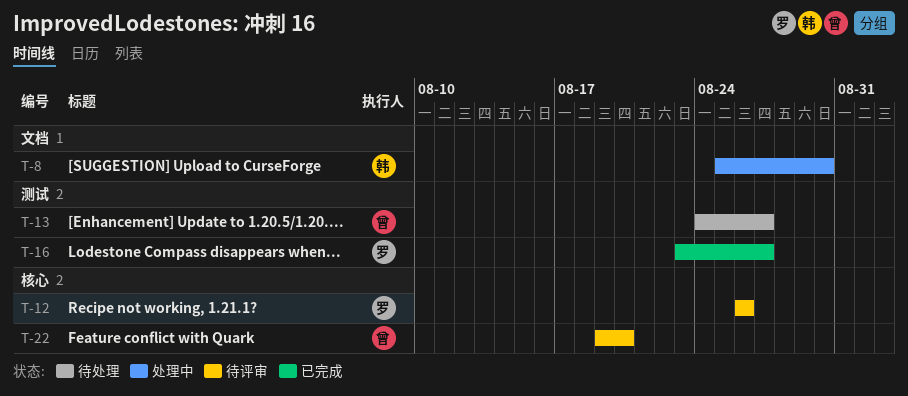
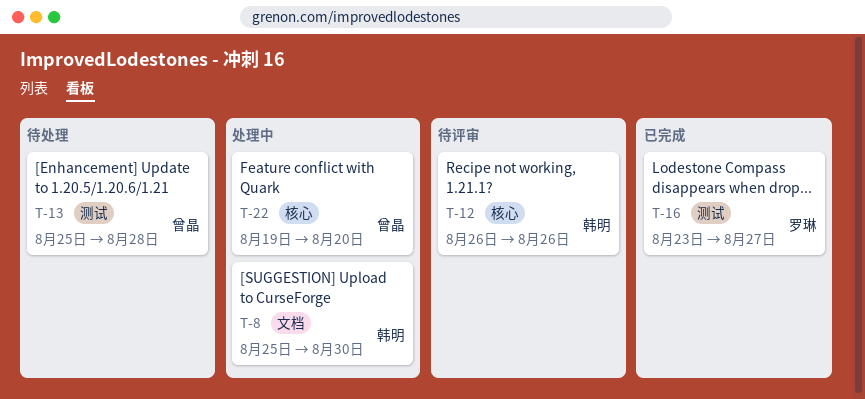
T-12, owner: 罗琳 -> 韩明
T-13, start: Aug 24 -> Aug 25
T-13, due: Aug 27 -> Aug 28
T-22, status: 待评审 -> 处理中

